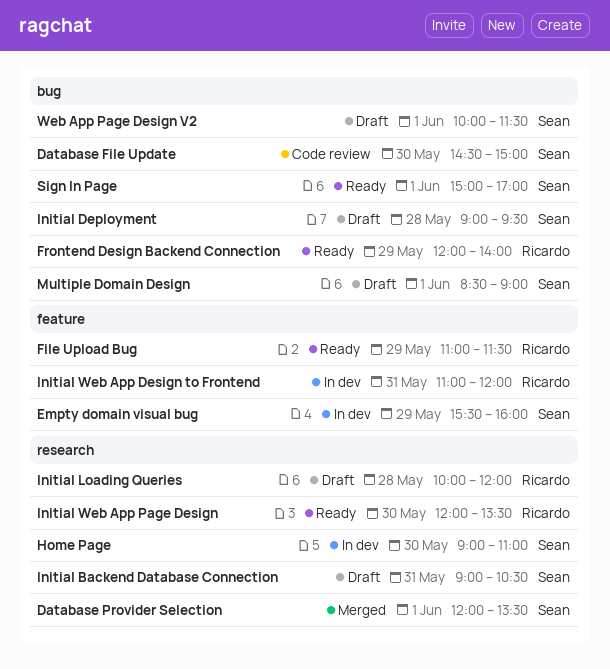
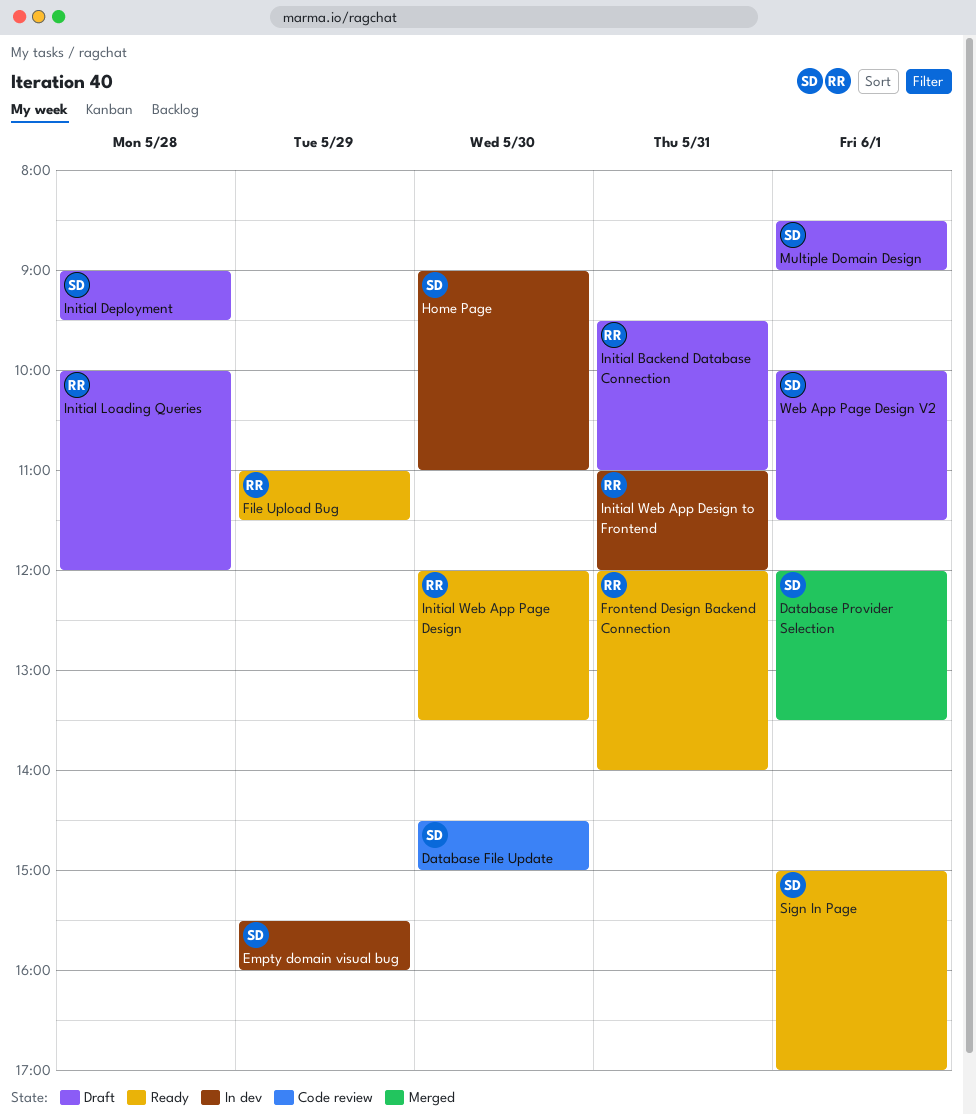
Frontend Design Backend Connection, day: May 29 -> May 31
Initial Backend Database Connection, owner: Sean -> Ricardo
Initial Backend Database Connection, begins: 09:00 -> 09:30
Initial Backend Database Connection, ends: 10:30 -> 11:00

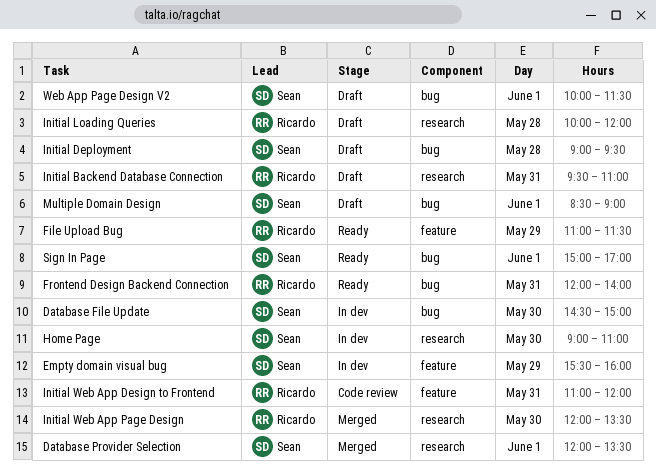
Database File Update, status: Code review -> In dev
Initial Web App Design to Frontend, status: In dev -> Code review
Initial Web App Page Design, status: Ready -> Merged

